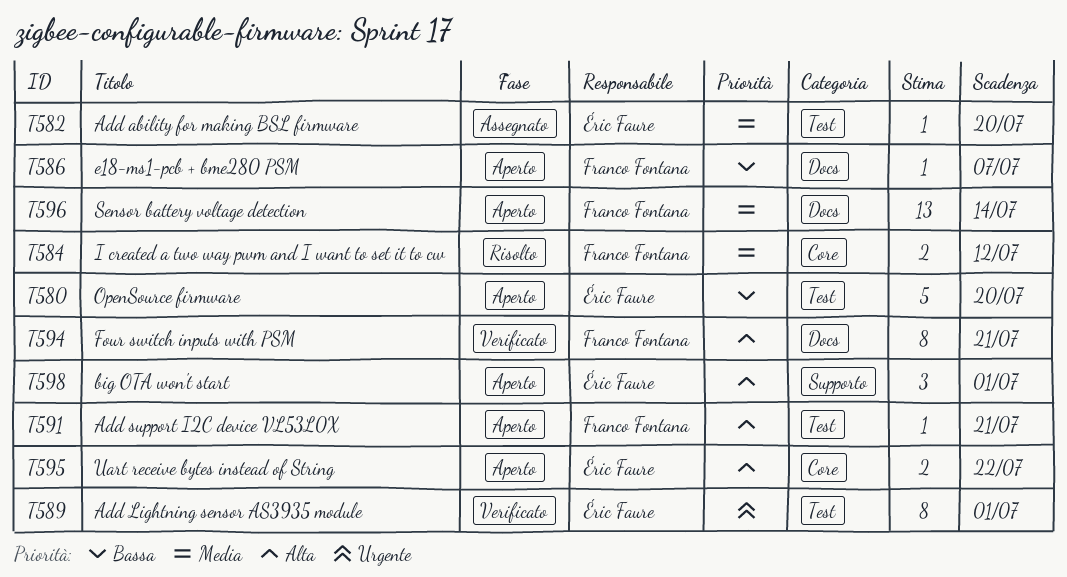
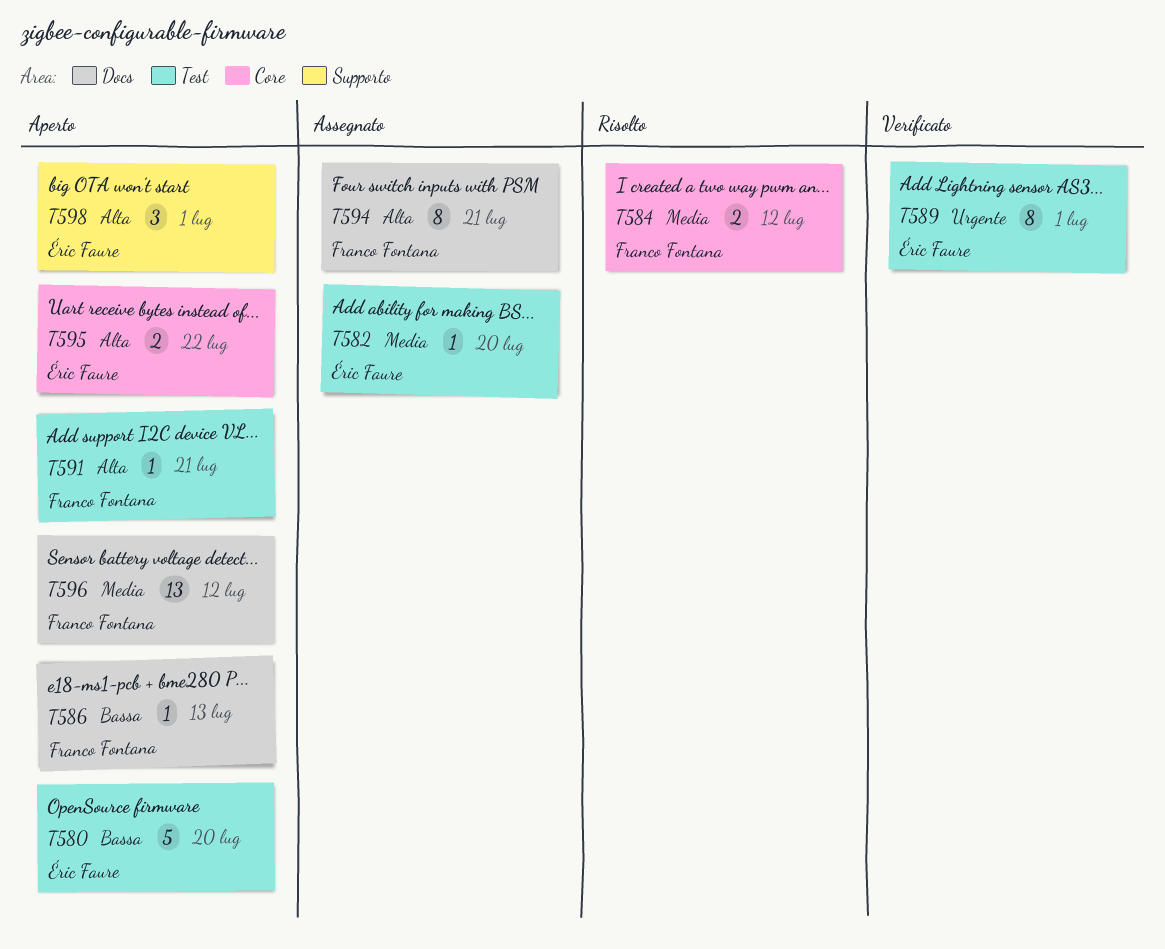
T586, due: Jul 7 -> Jul 13
T594, status: Verificato -> Assegnato
T596, due: Jul 14 -> Jul 12

